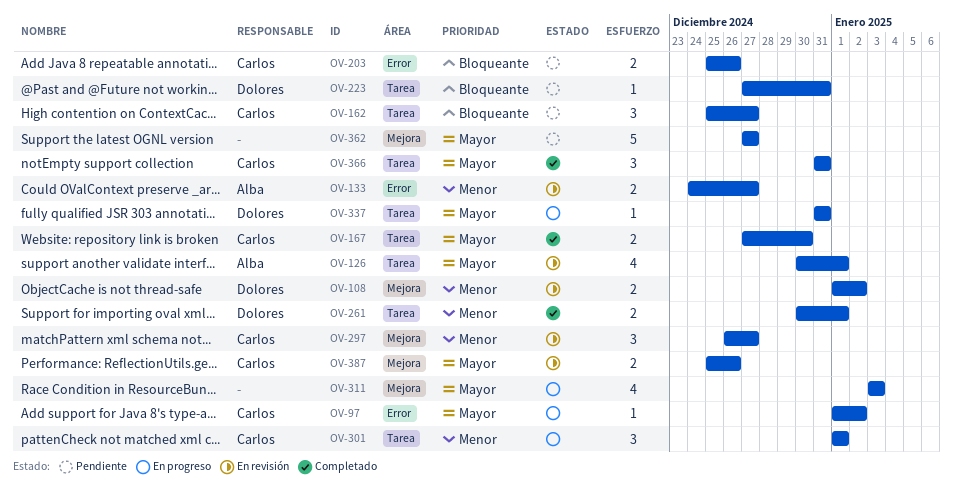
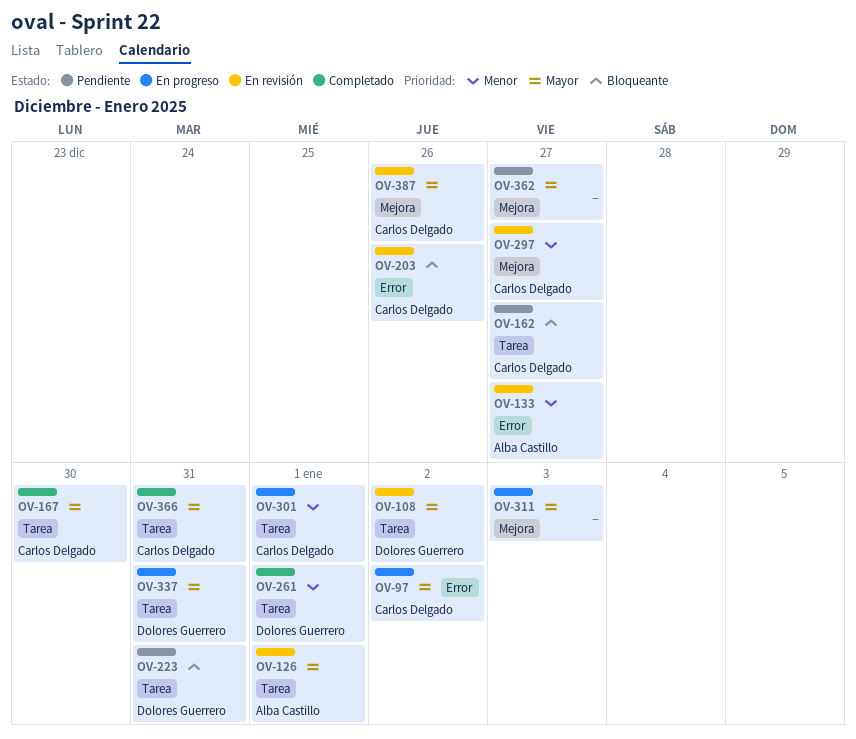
OV-108, priority: Menor -> Mayor
OV-108, label: Mejora -> Tarea
OV-203, status: Pendiente -> En revisión

